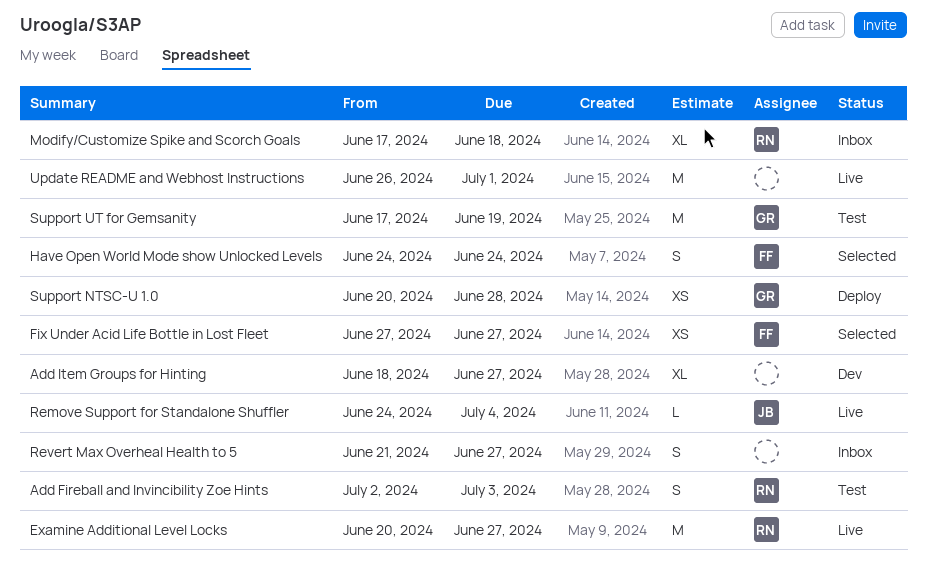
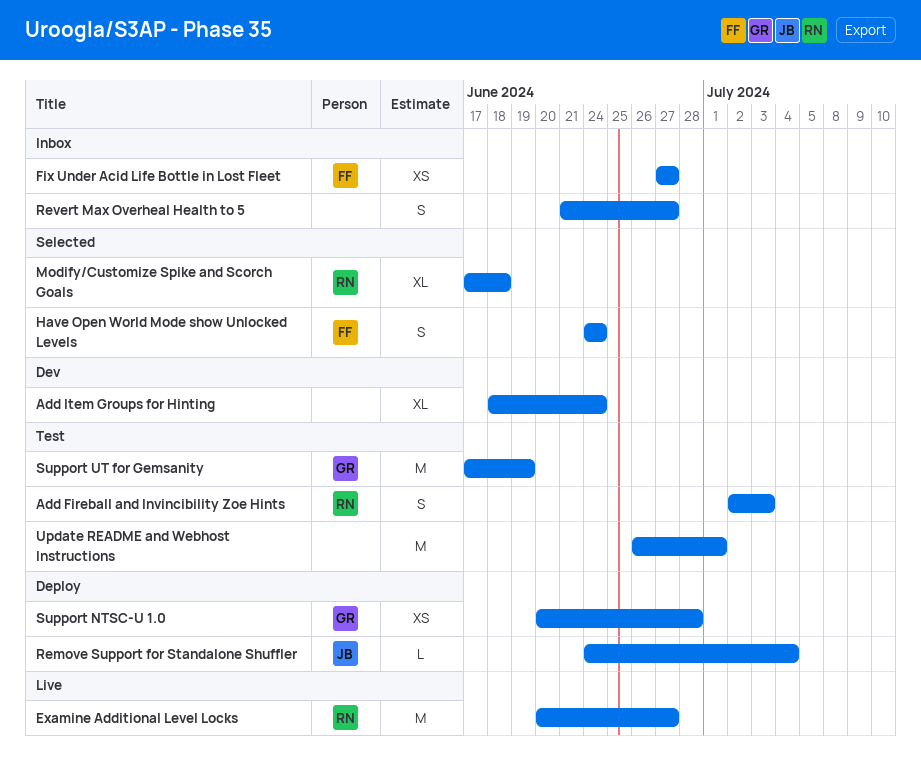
Add Item Groups for Hinting, due: Jun 27 -> Jun 24
Fix Under Acid Life Bottle in Lost Fleet, status: Selected -> Inbox
Modify/Customize Spike and Scorch Goals, status: Inbox -> Selected
Remove Support for Standalone Shuffler, status: Live -> Deploy
Update README and Webhost Instructions, status: Live -> Test

